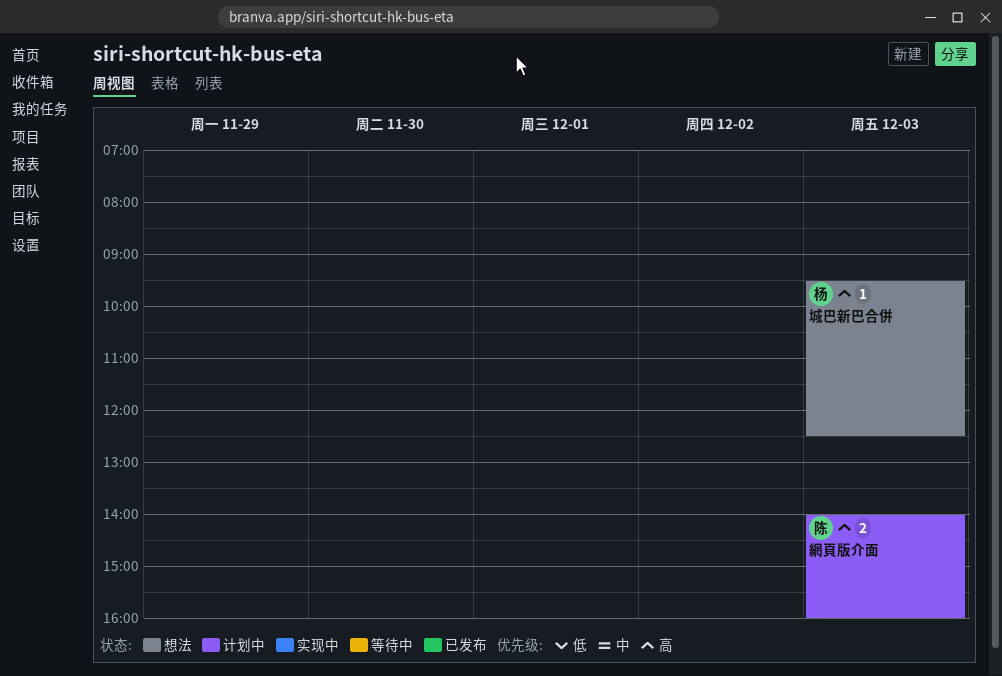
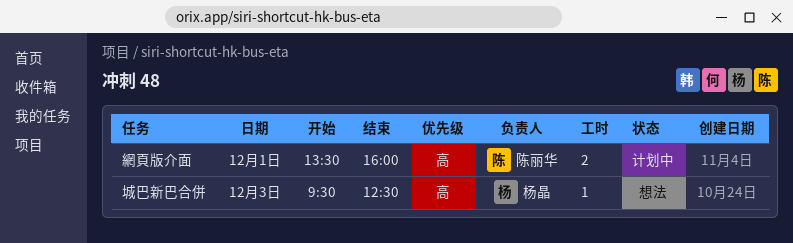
網頁版介面, day: Dec 3 -> Dec 1
網頁版介面, begins: 14:00 -> 13:30

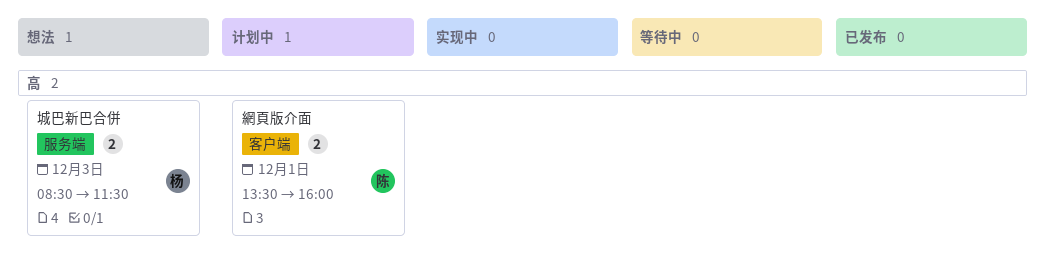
城巴新巴合併, estimate: 1 -> 2
城巴新巴合併, begins: 09:30 -> 08:30
城巴新巴合併, ends: 12:30 -> 11:30

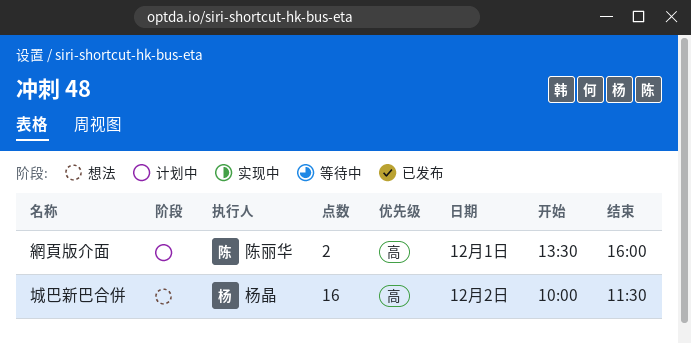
城巴新巴合併, estimate: 2 -> 16
城巴新巴合併, day: Dec 3 -> Dec 2
城巴新巴合併, begins: 08:30 -> 10:00

